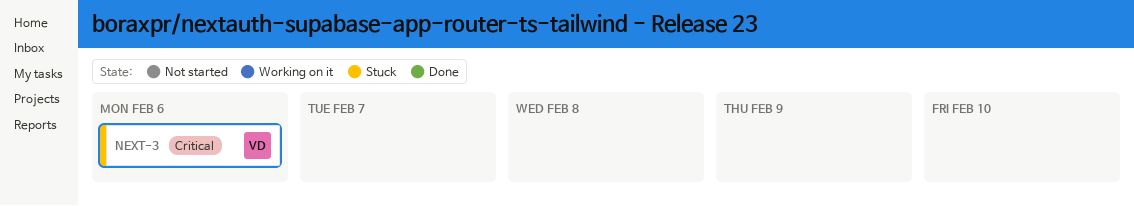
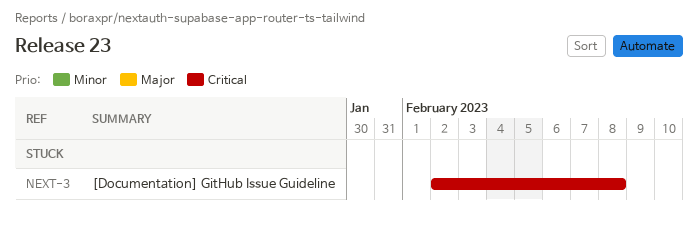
NEXT-3, due: Feb 6 -> Feb 8

